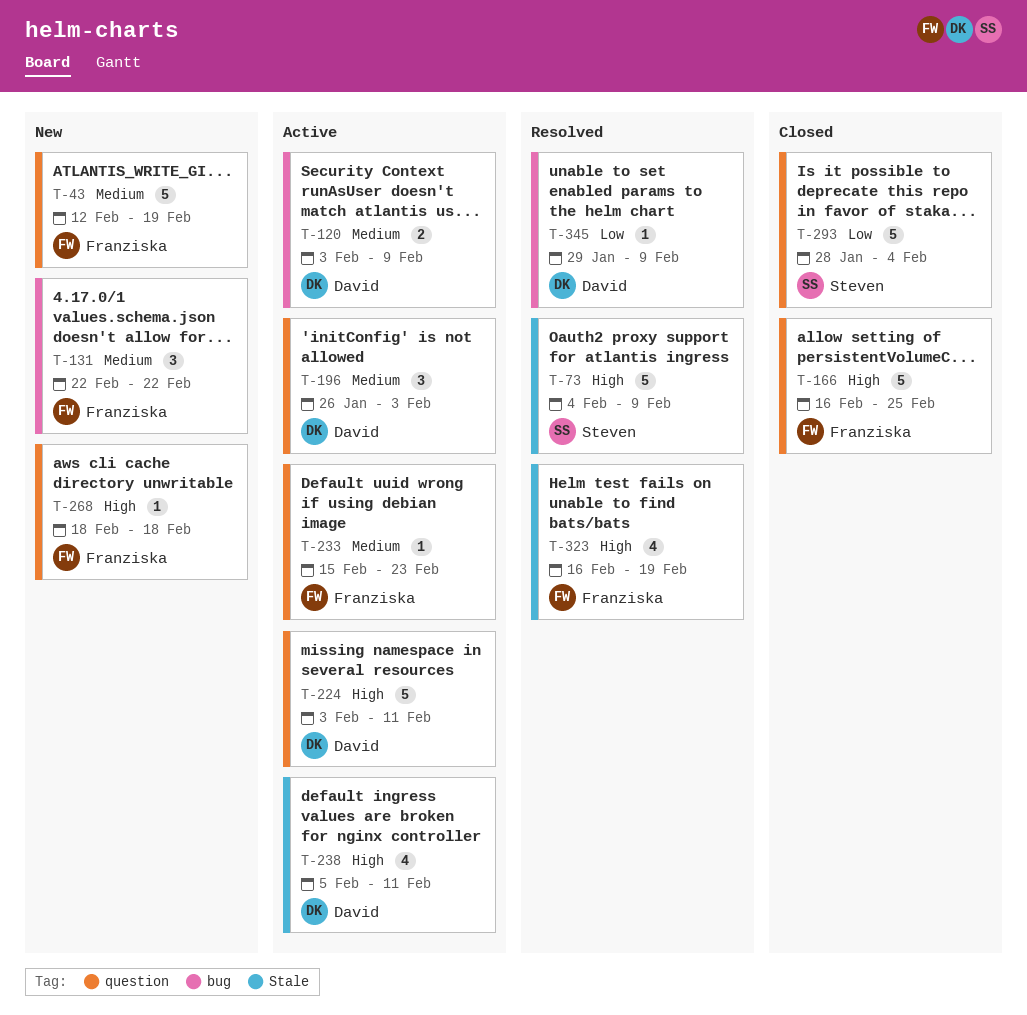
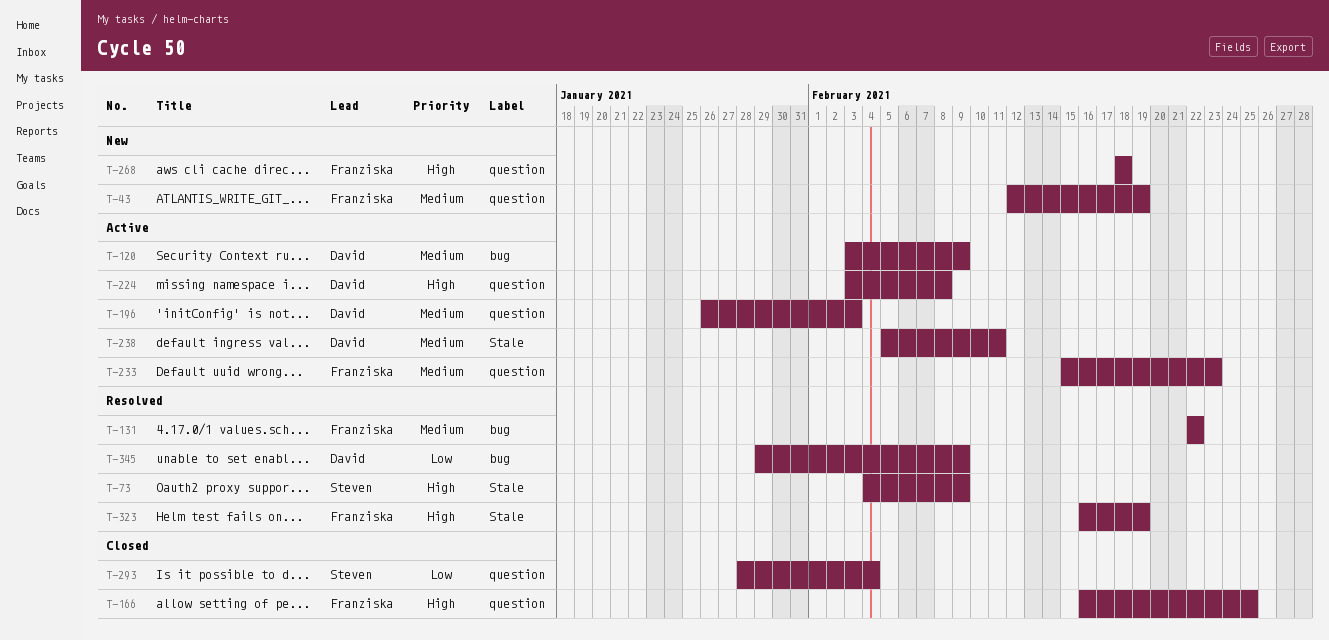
T-131, status: New -> Resolved
T-224, due: Feb 11 -> Feb 8
T-238, priority: High -> Medium

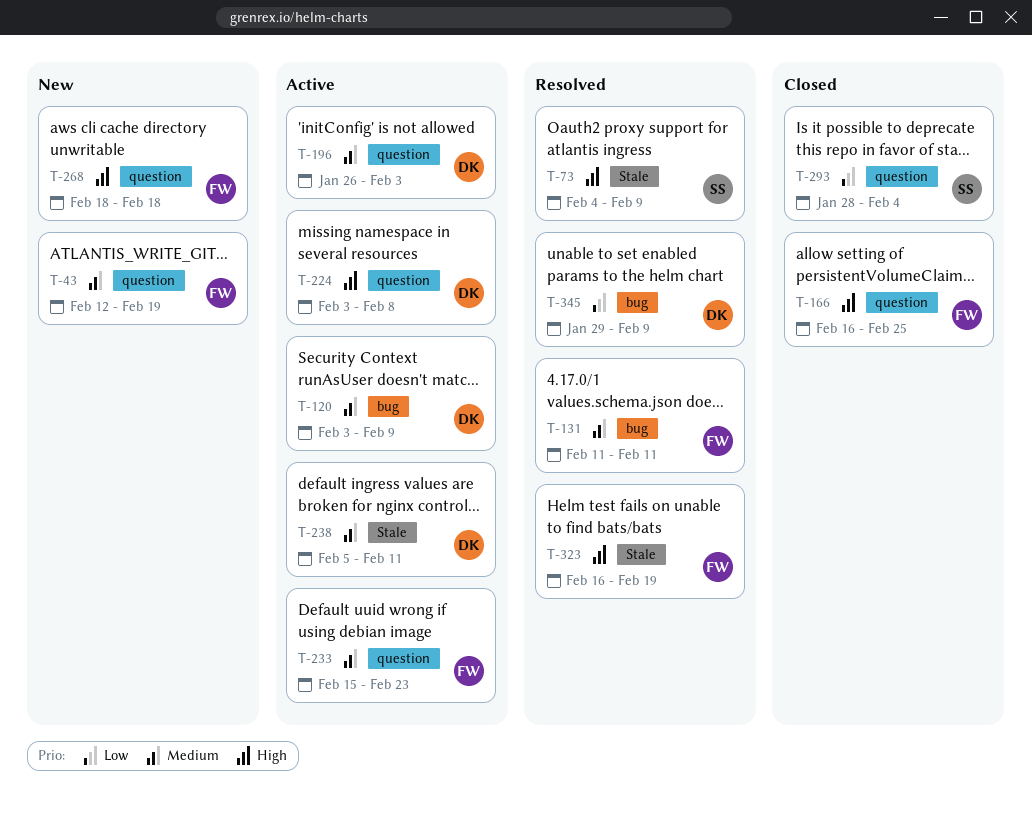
T-131, start: Feb 22 -> Feb 11
T-131, due: Feb 22 -> Feb 11

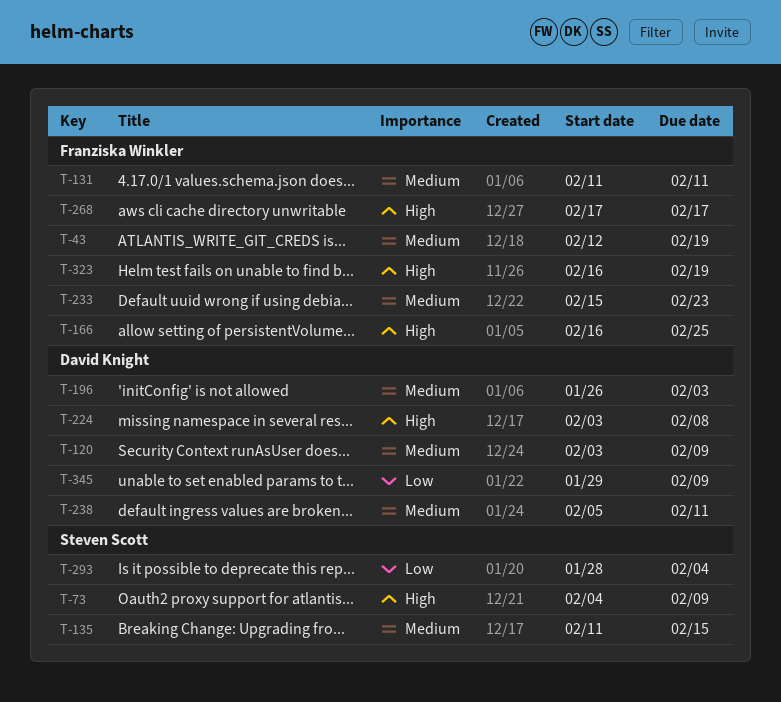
T-135: none -> present
T-268, start: Feb 18 -> Feb 17
T-268, due: Feb 18 -> Feb 17

